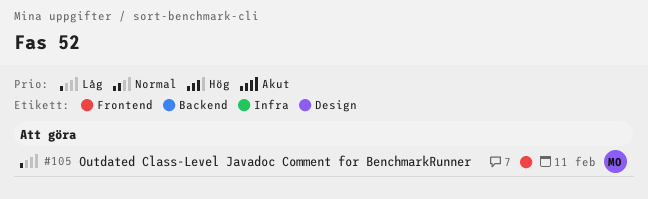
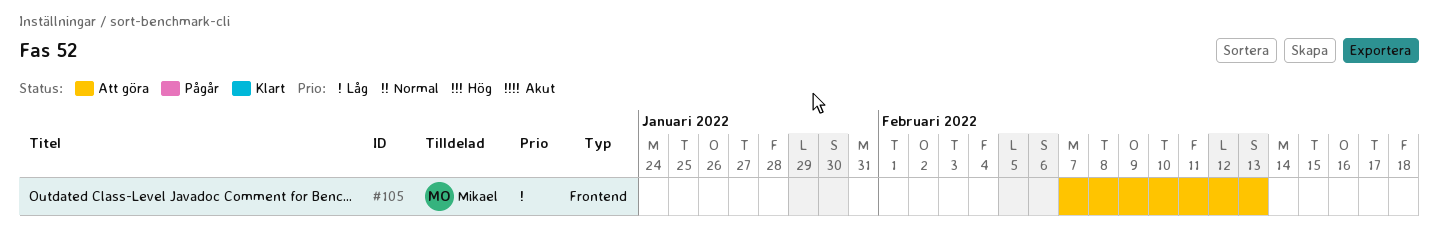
#105, due: Feb 11 -> Feb 13

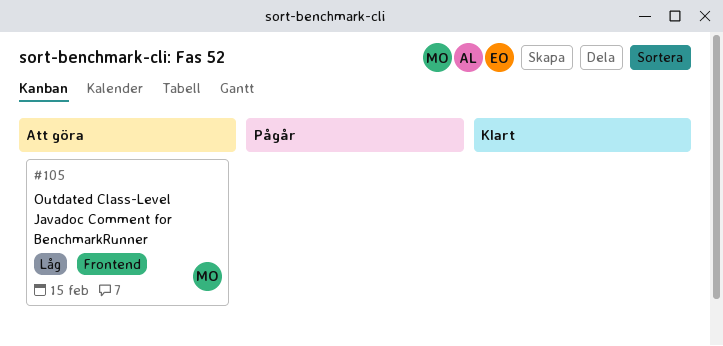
#105, due: Feb 13 -> Feb 15

